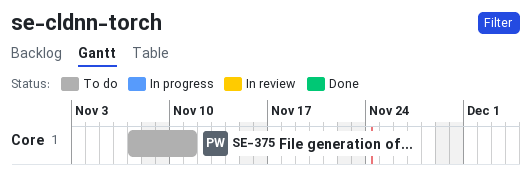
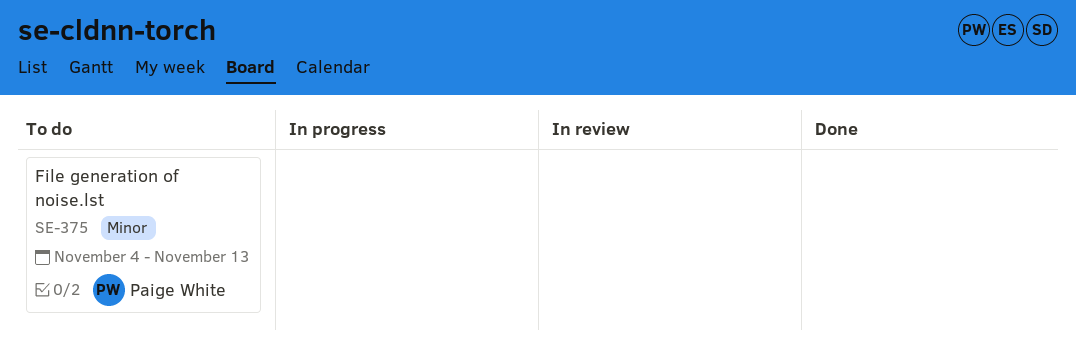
SE-375, start: Nov 7 -> Nov 4
SE-375, due: Nov 11 -> Nov 13

